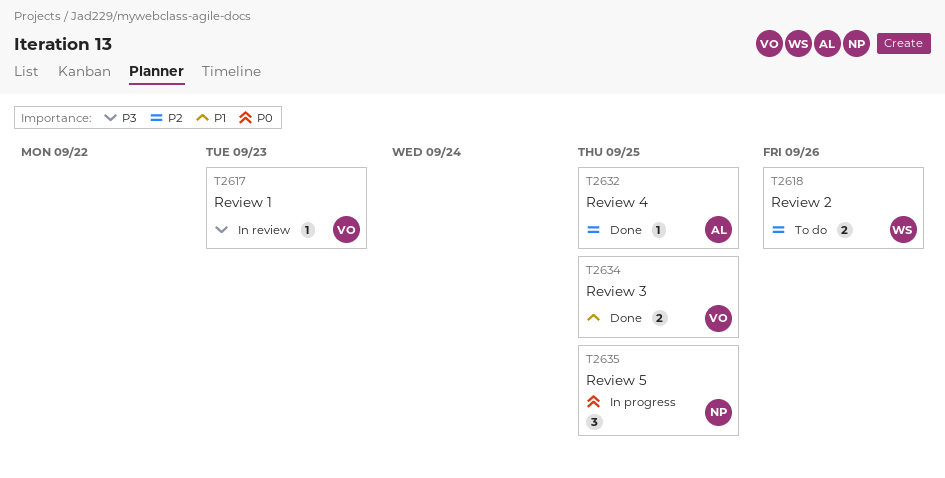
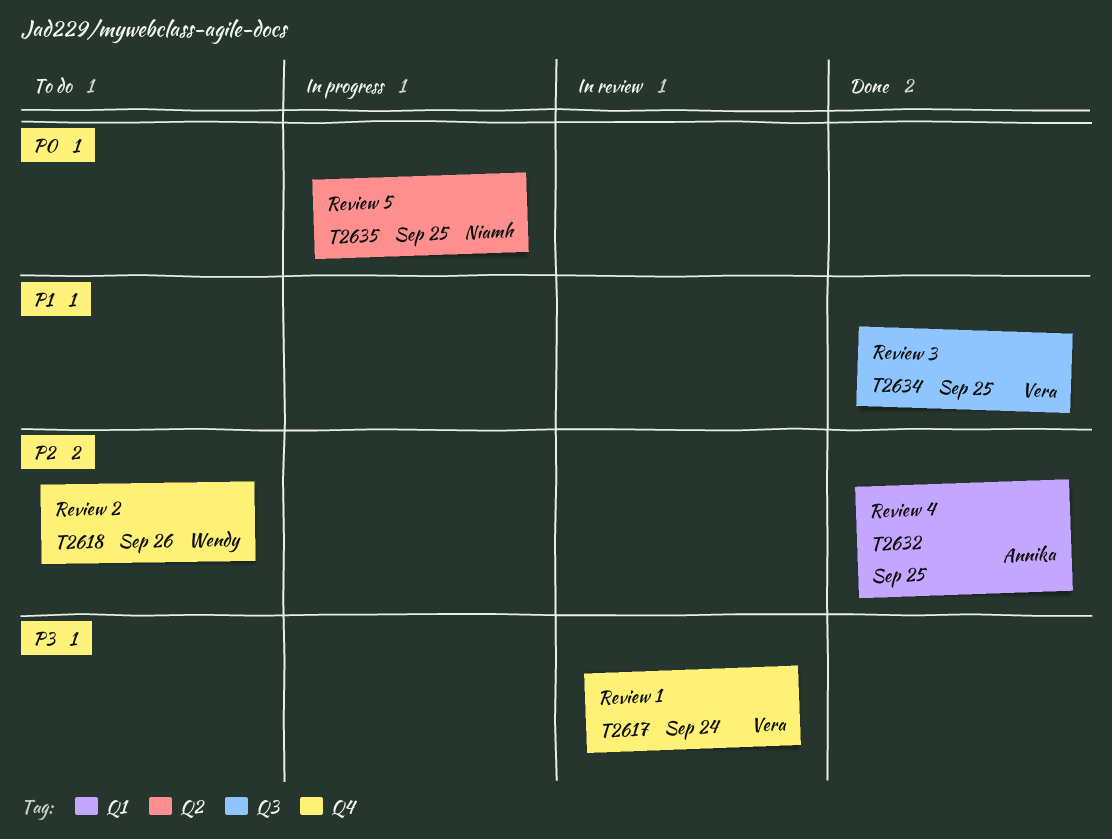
T2617, due: Sep 23 -> Sep 24

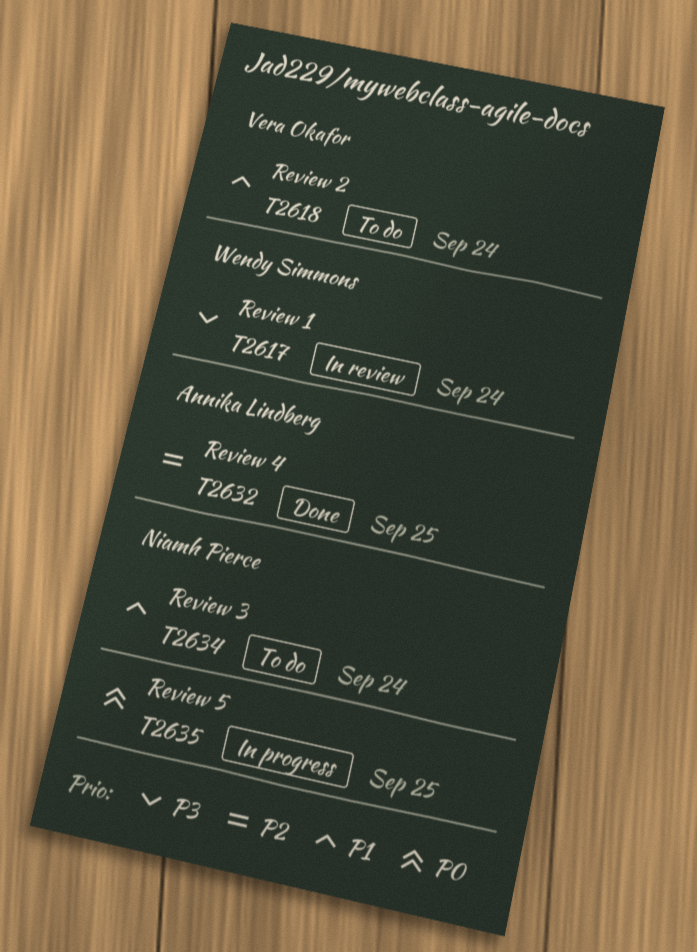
T2617, owner: Vera Okafor -> Wendy Simmons
T2618, owner: Wendy Simmons -> Vera Okafor
T2618, priority: P2 -> P1
T2618, due: Sep 26 -> Sep 24
T2634, status: Done -> To do
T2634, owner: Vera Okafor -> Niamh Pierce
T2634, due: Sep 25 -> Sep 24

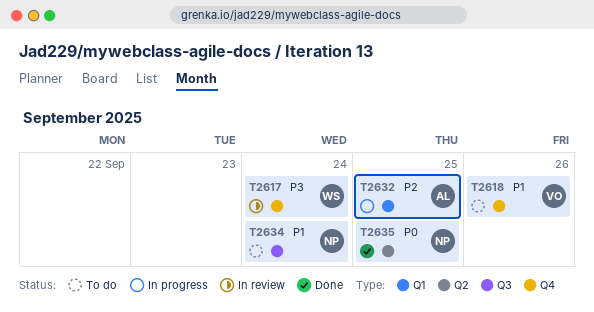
T2618, due: Sep 24 -> Sep 26
T2632, status: Done -> In progress
T2635, status: In progress -> Done

